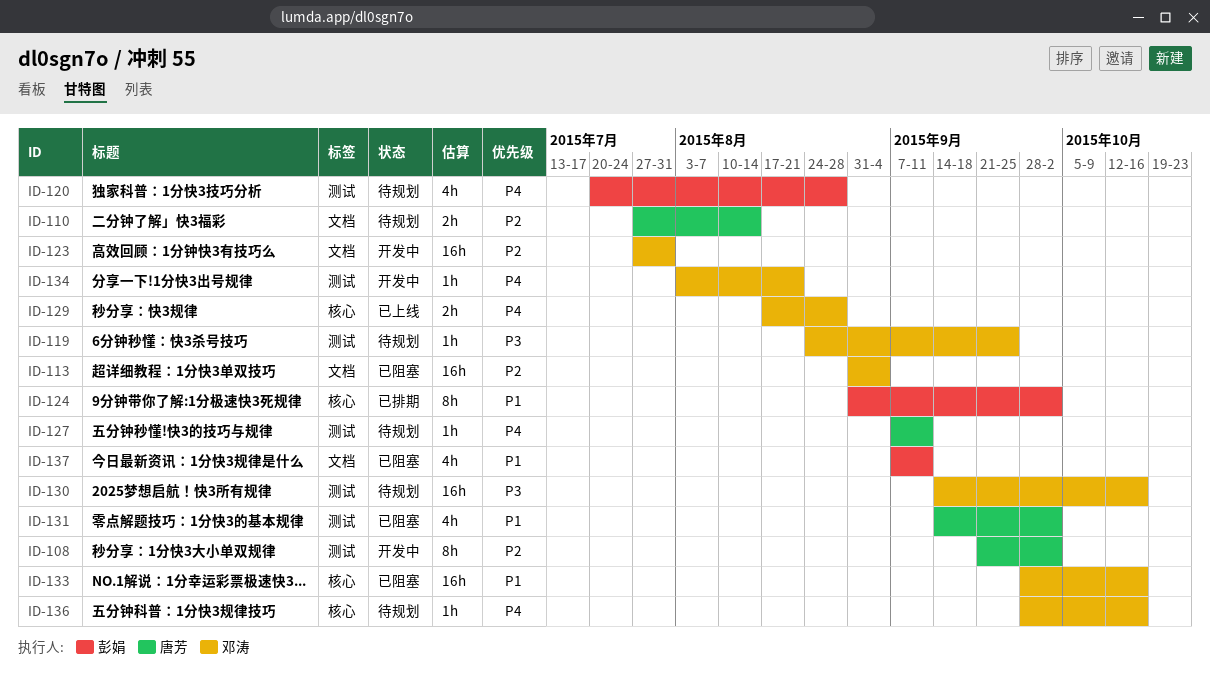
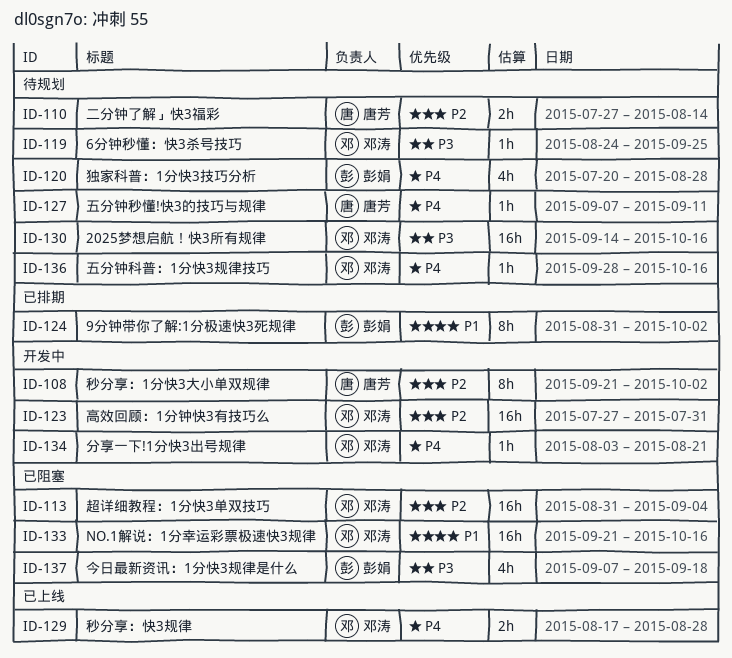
ID-131: present -> none
ID-133, start: Sep 28 -> Sep 21
ID-137, priority: P1 -> P3
ID-137, due: Sep 11 -> Sep 18

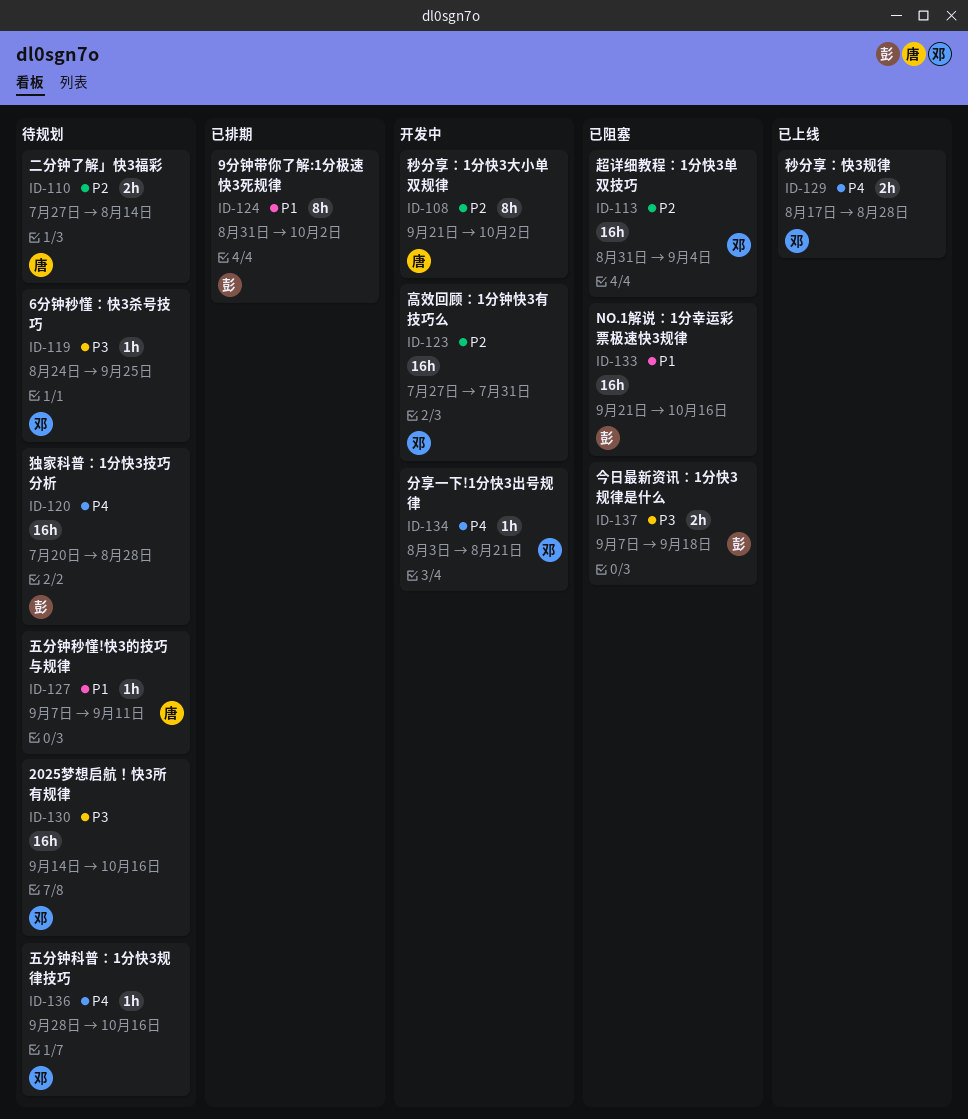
ID-120, estimate: 4h -> 16h
ID-127, priority: P4 -> P1
ID-133, owner: 邓涛 -> 彭娟
ID-137, estimate: 4h -> 2h

